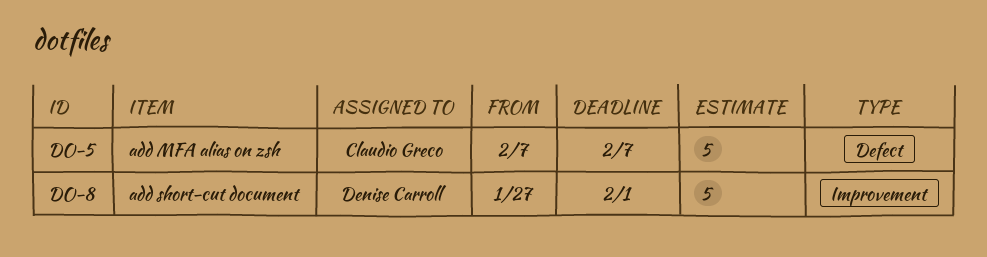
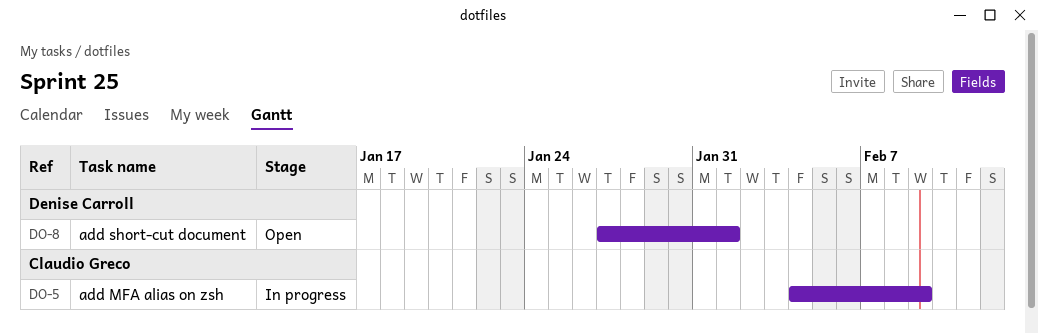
DO-5, start: Feb 7 -> Feb 4
DO-5, due: Feb 7 -> Feb 9

